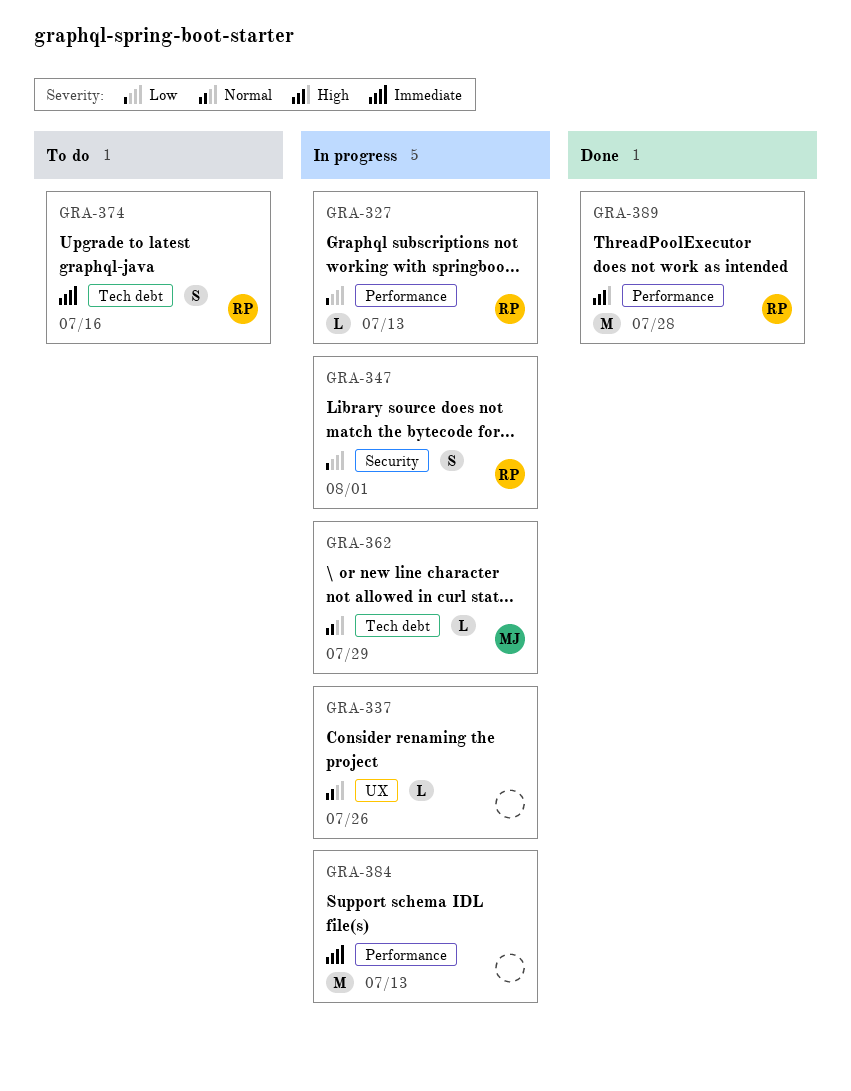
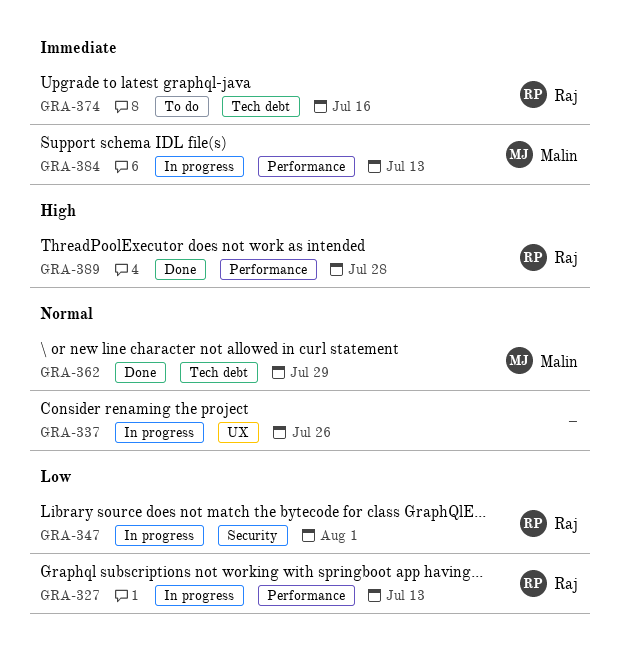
GRA-362, status: In progress -> Done
GRA-384, owner: none -> Malin

